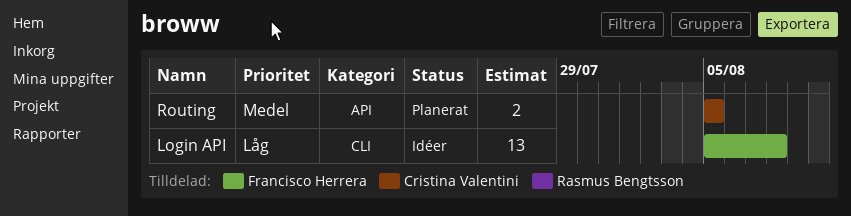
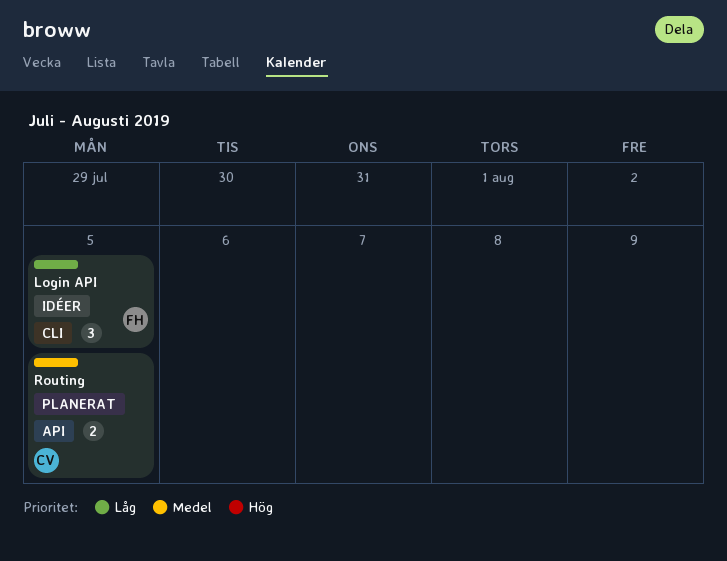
Login API, estimate: 13 -> 3
Login API, due: Aug 8 -> Aug 5

